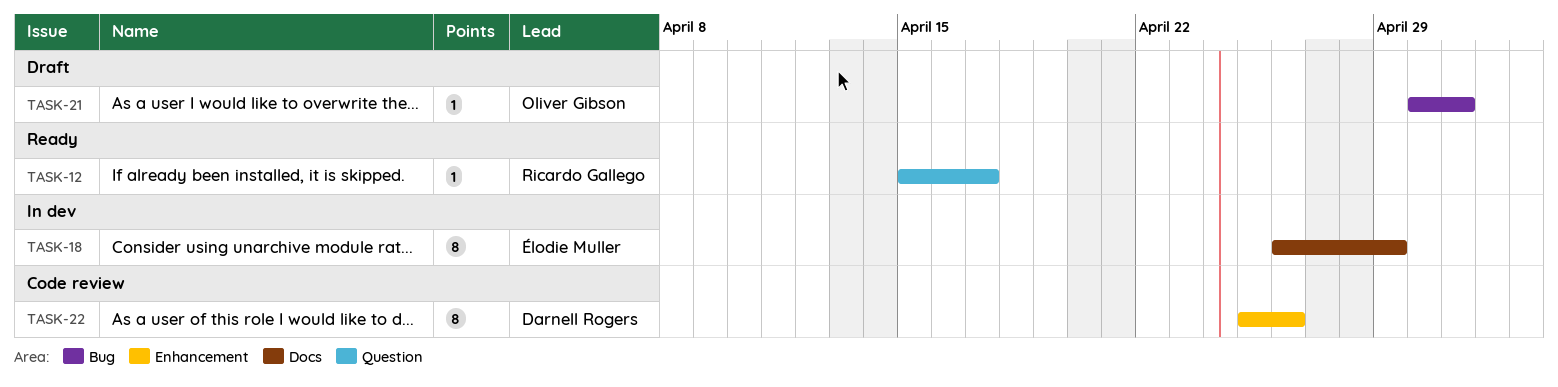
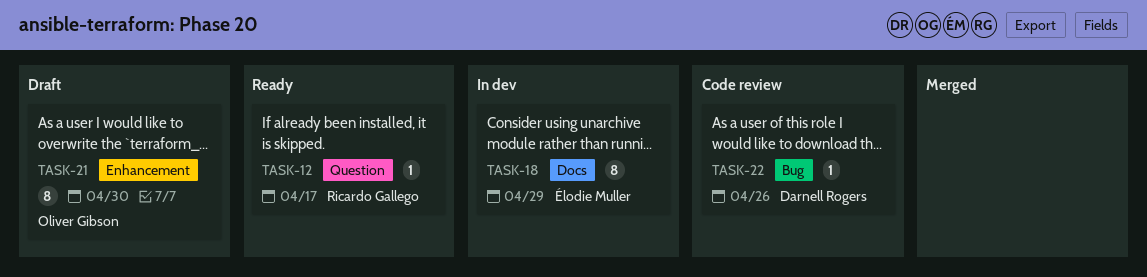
TASK-21, label: Bug -> Enhancement
TASK-21, estimate: 1 -> 8
TASK-21, due: May 1 -> Apr 30
TASK-22, label: Enhancement -> Bug
TASK-22, estimate: 8 -> 1

